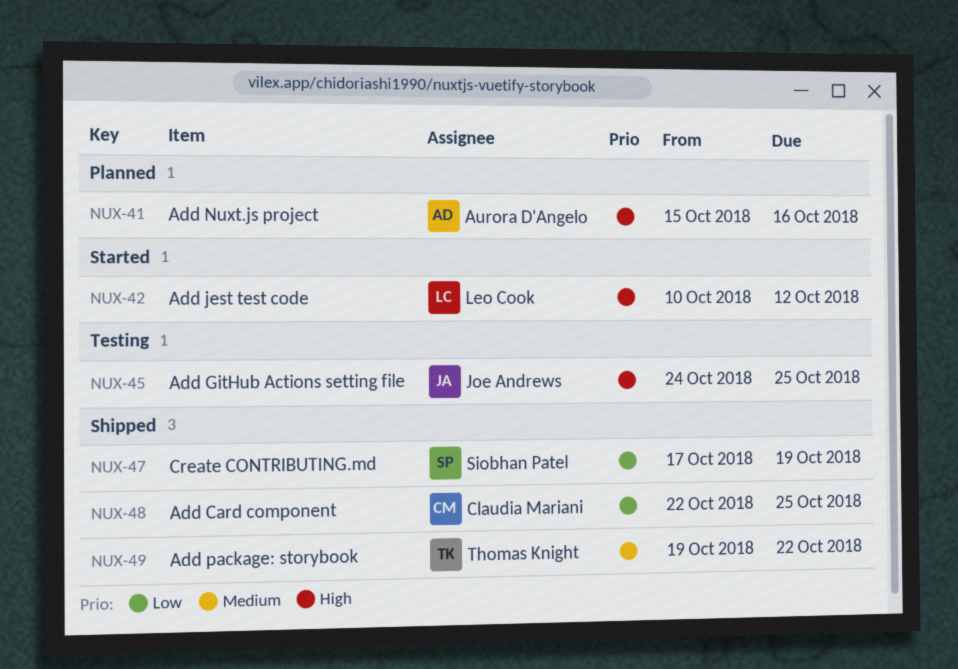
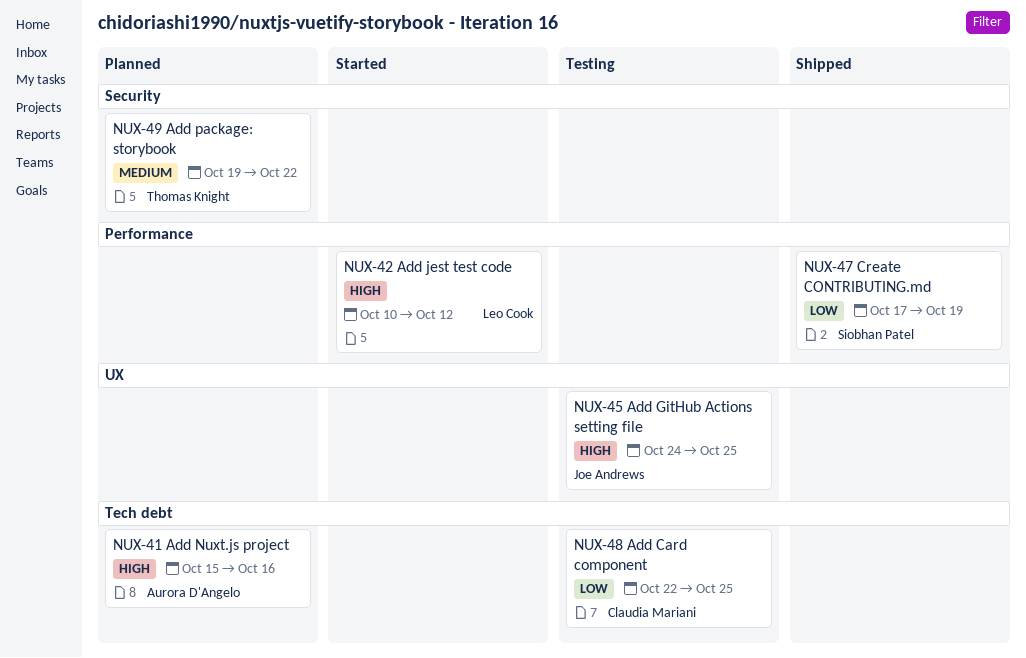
NUX-48, status: Shipped -> Testing
NUX-49, status: Shipped -> Planned

